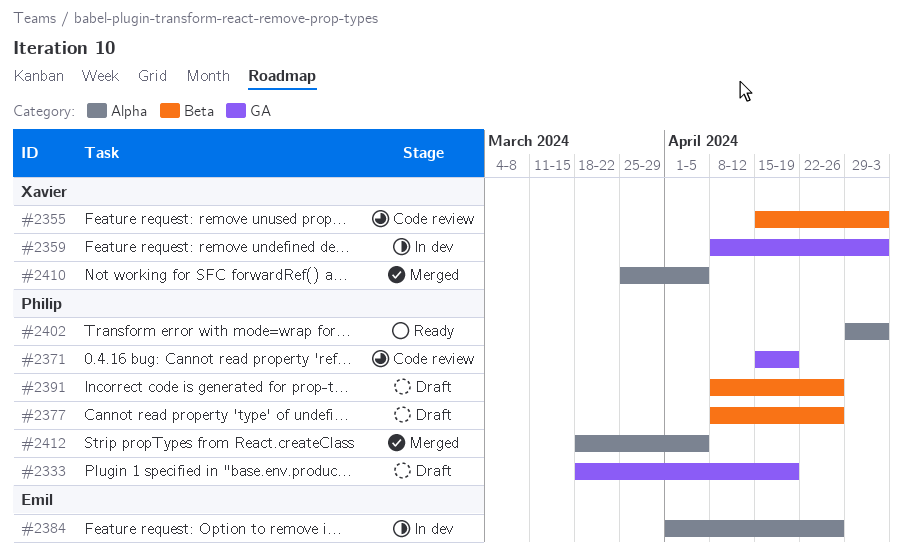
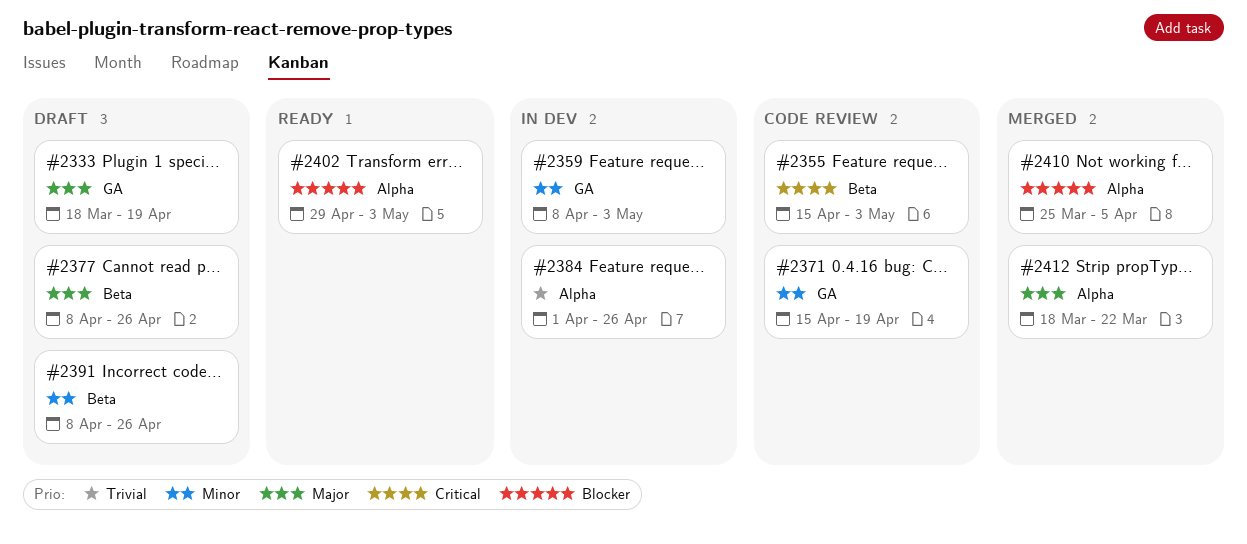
#2412, due: Apr 5 -> Mar 22

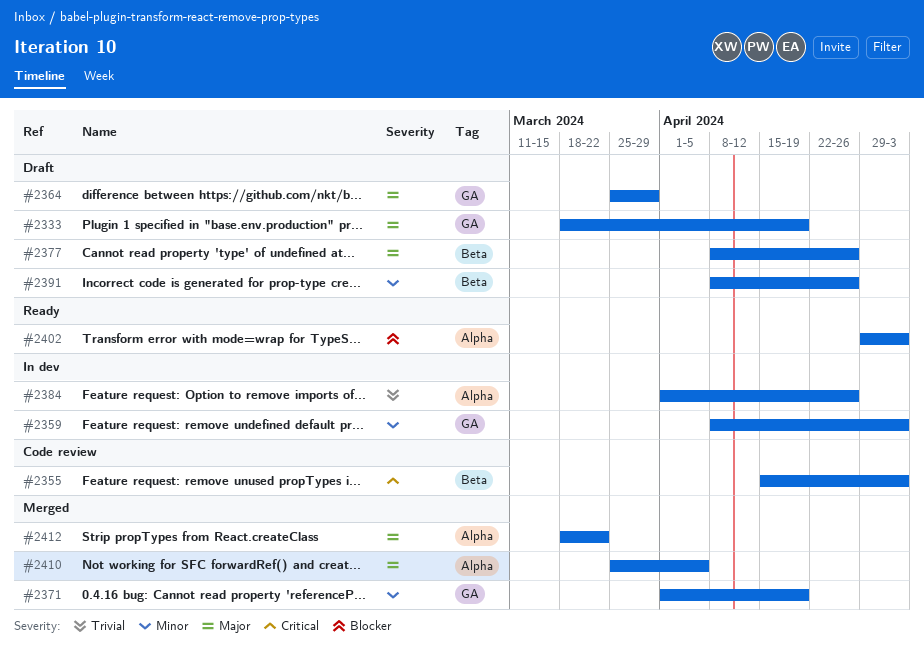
#2364: none -> present
#2371, status: Code review -> Merged
#2371, start: Apr 15 -> Apr 1
#2410, priority: Blocker -> Major

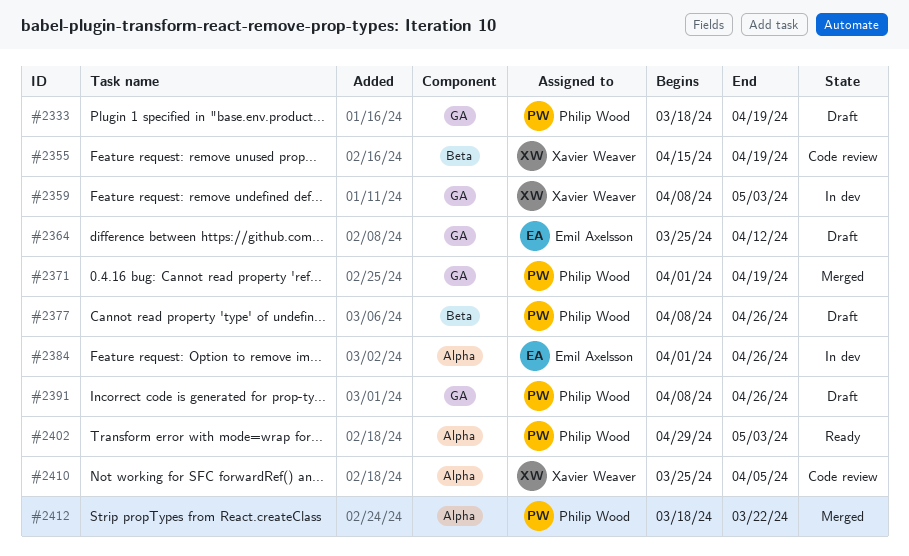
#2355, due: May 3 -> Apr 19
#2364, due: Mar 29 -> Apr 12
#2391, label: Beta -> GA
#2410, status: Merged -> Code review

